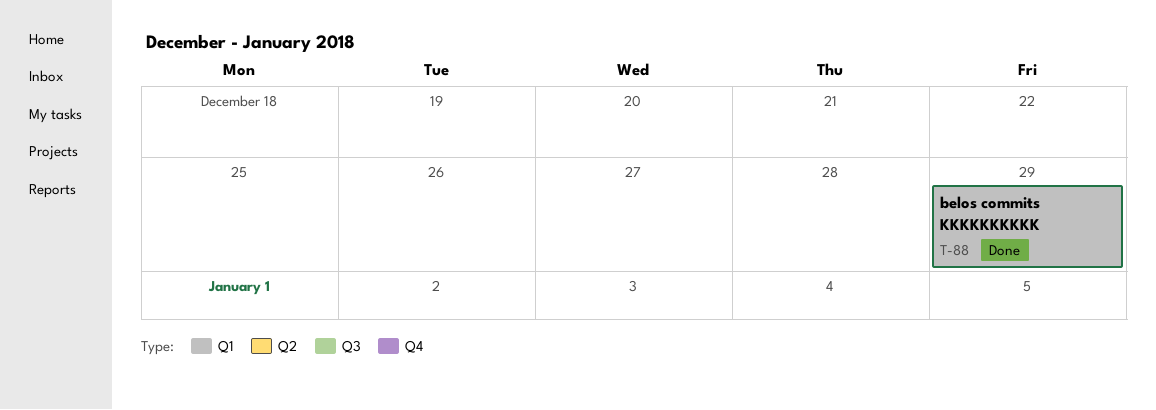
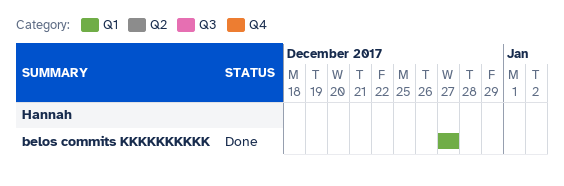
belos commits KKKKKKKKKK, due: Dec 29 -> Dec 27

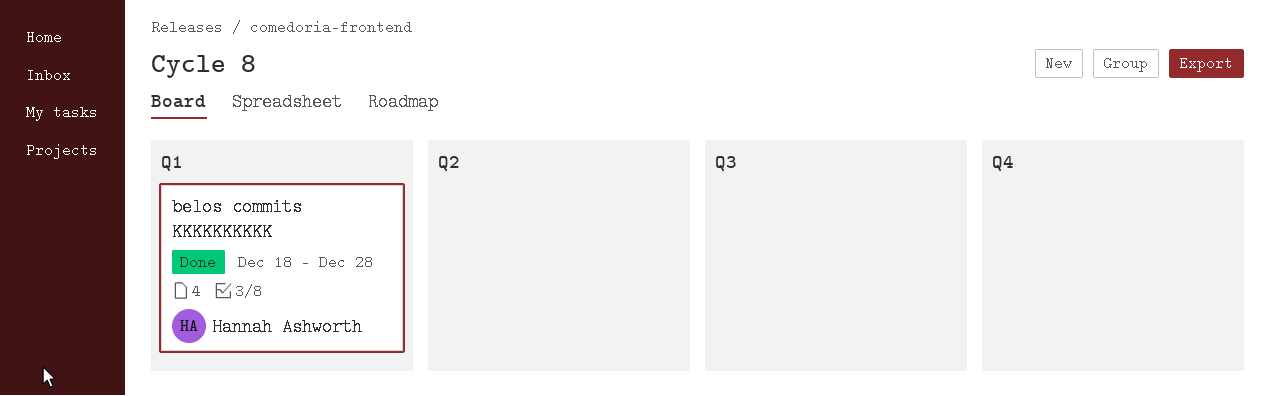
belos commits KKKKKKKKKK, start: Dec 27 -> Dec 18
belos commits KKKKKKKKKK, due: Dec 27 -> Dec 28

